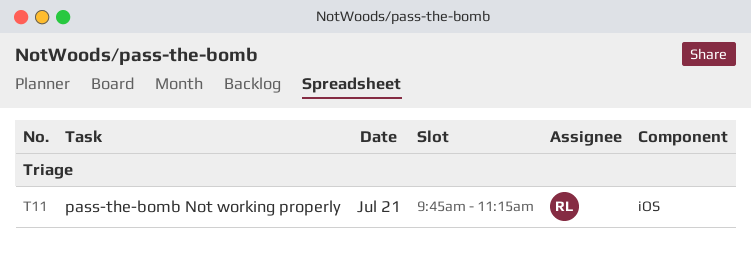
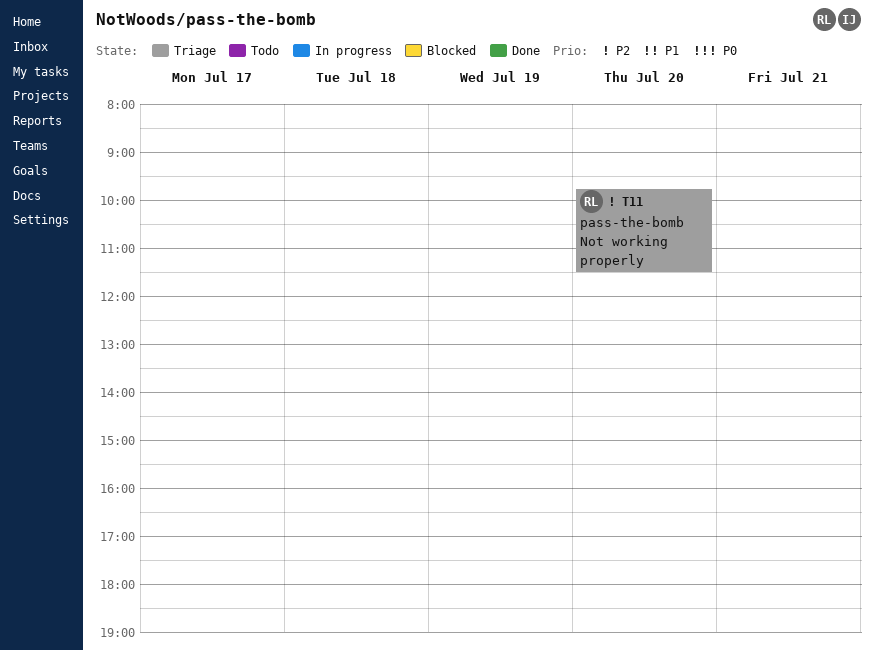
T11, day: Jul 21 -> Jul 20
T11, ends: 11:15 -> 11:30

